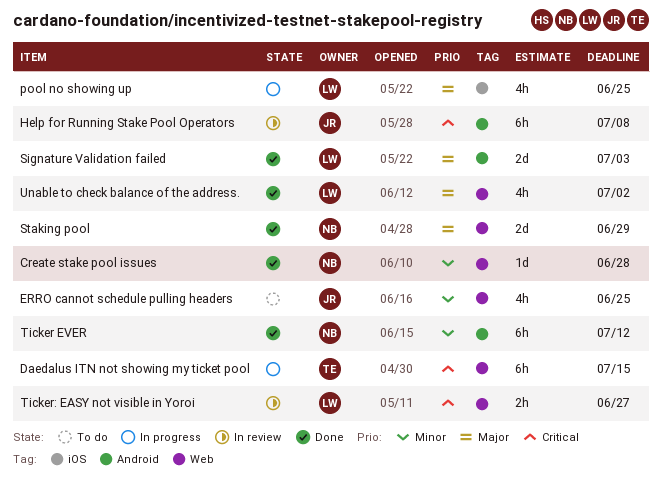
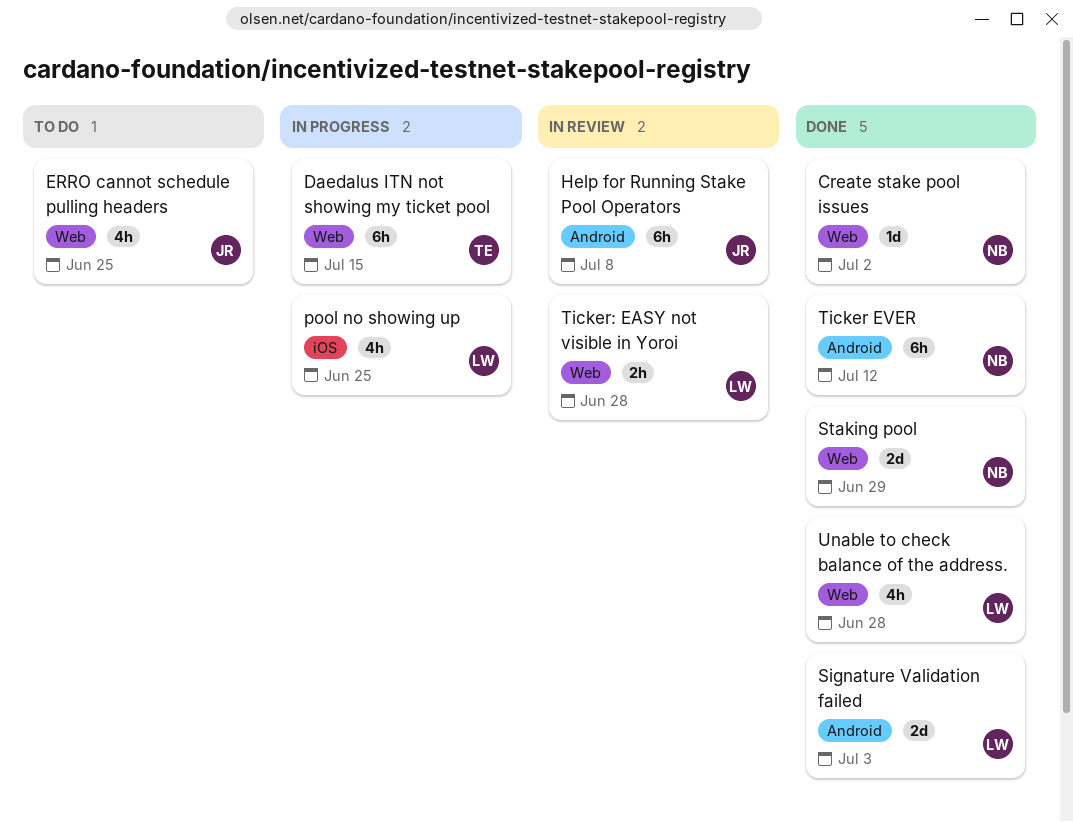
Create stake pool issues, due: Jun 28 -> Jul 2
Ticker: EASY not visible in Yoroi, due: Jun 27 -> Jun 28
Unable to check balance of the address., due: Jul 2 -> Jun 28

